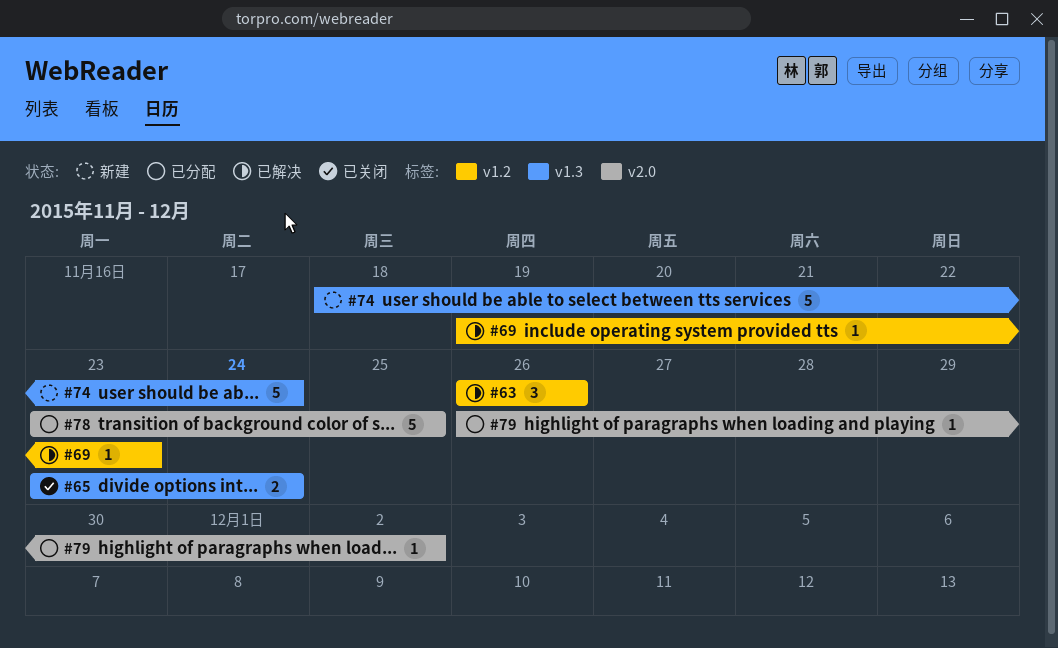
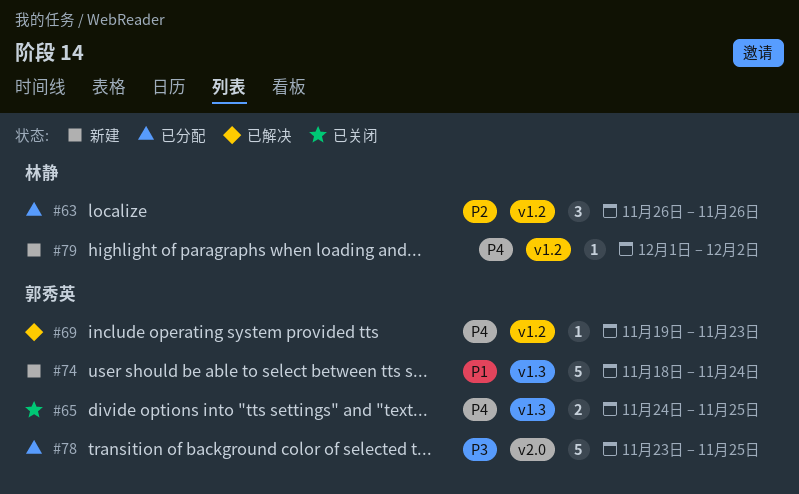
#63, status: 已解决 -> 已分配
#65, start: Nov 23 -> Nov 24
#65, due: Nov 24 -> Nov 25
#79, status: 已分配 -> 新建
#79, label: v2.0 -> v1.2
#79, start: Nov 26 -> Dec 1

